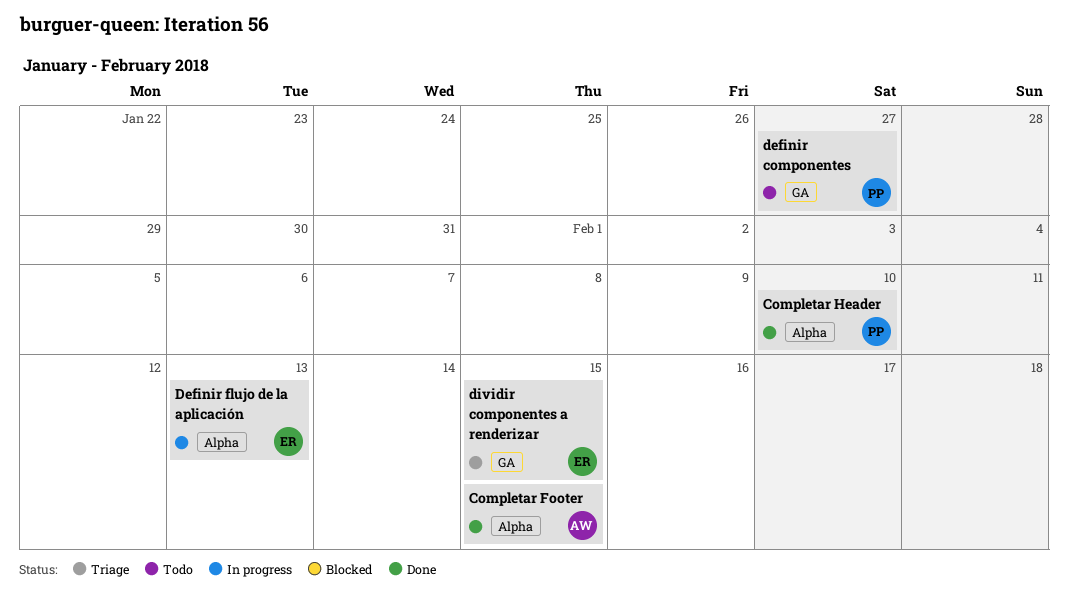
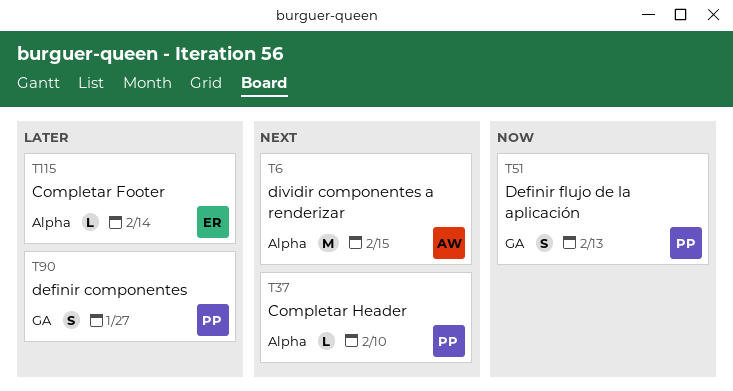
Completar Footer, owner: AW -> ER
Completar Footer, due: Feb 15 -> Feb 14
Definir flujo de la aplicación, owner: ER -> PP
Definir flujo de la aplicación, label: Alpha -> GA
dividir componentes a renderizar, owner: ER -> AW
dividir componentes a renderizar, label: GA -> Alpha

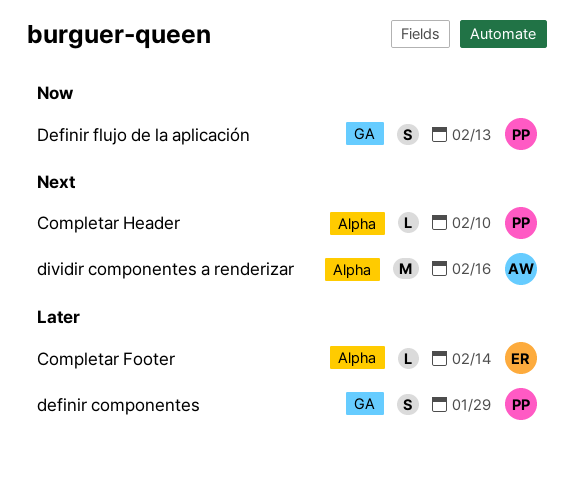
definir componentes, due: Jan 27 -> Jan 29
dividir componentes a renderizar, due: Feb 15 -> Feb 16

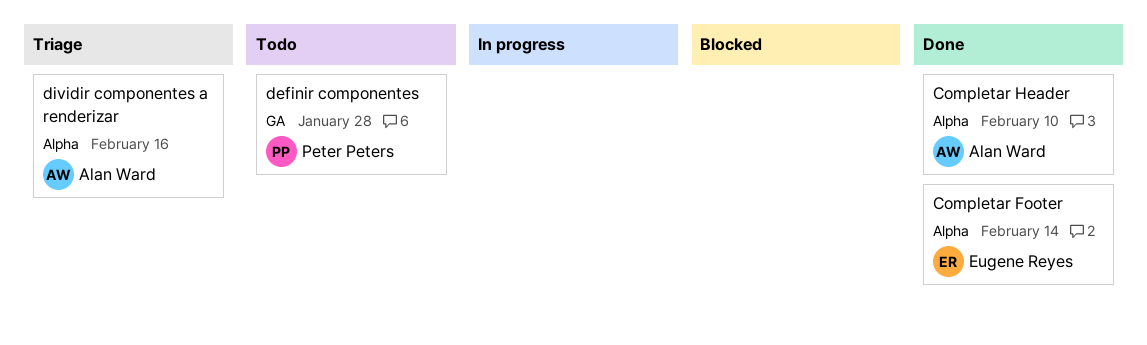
Completar Header, owner: Peter Peters -> Alan Ward
definir componentes, due: Jan 29 -> Jan 28
Definir flujo de la aplicación: present -> none

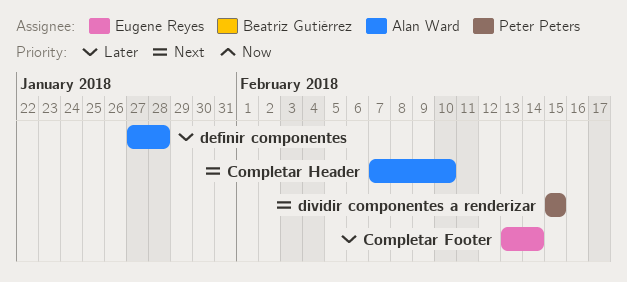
definir componentes, owner: Peter Peters -> Alan Ward
dividir componentes a renderizar, owner: Alan Ward -> Peter Peters
dividir componentes a renderizar, due: Feb 16 -> Feb 15

